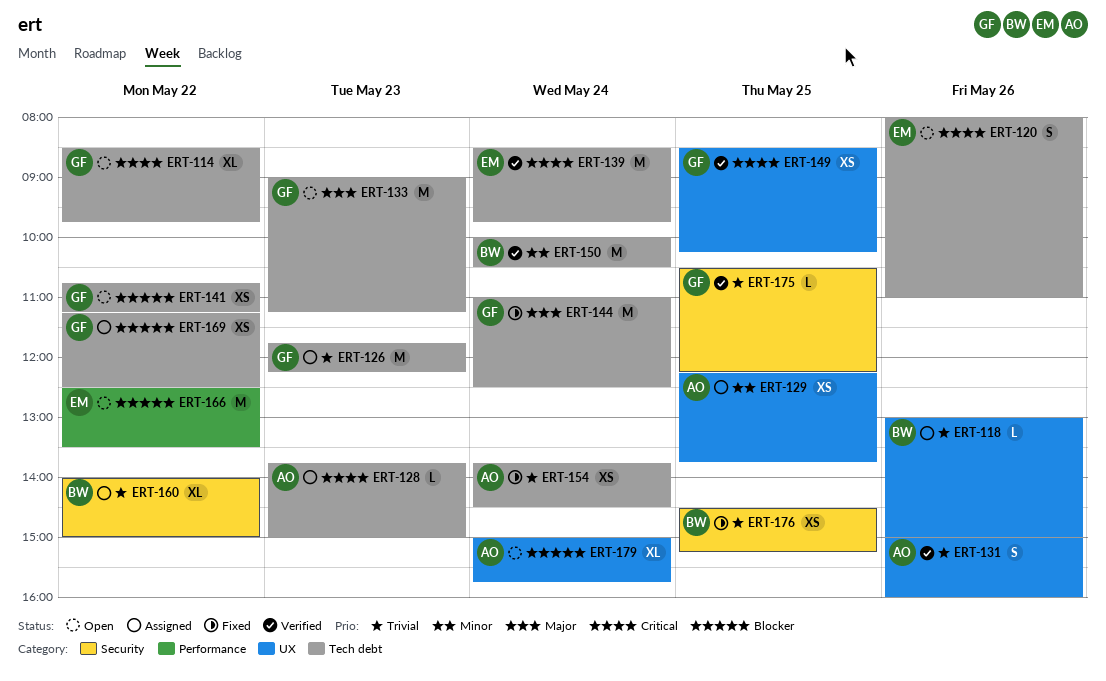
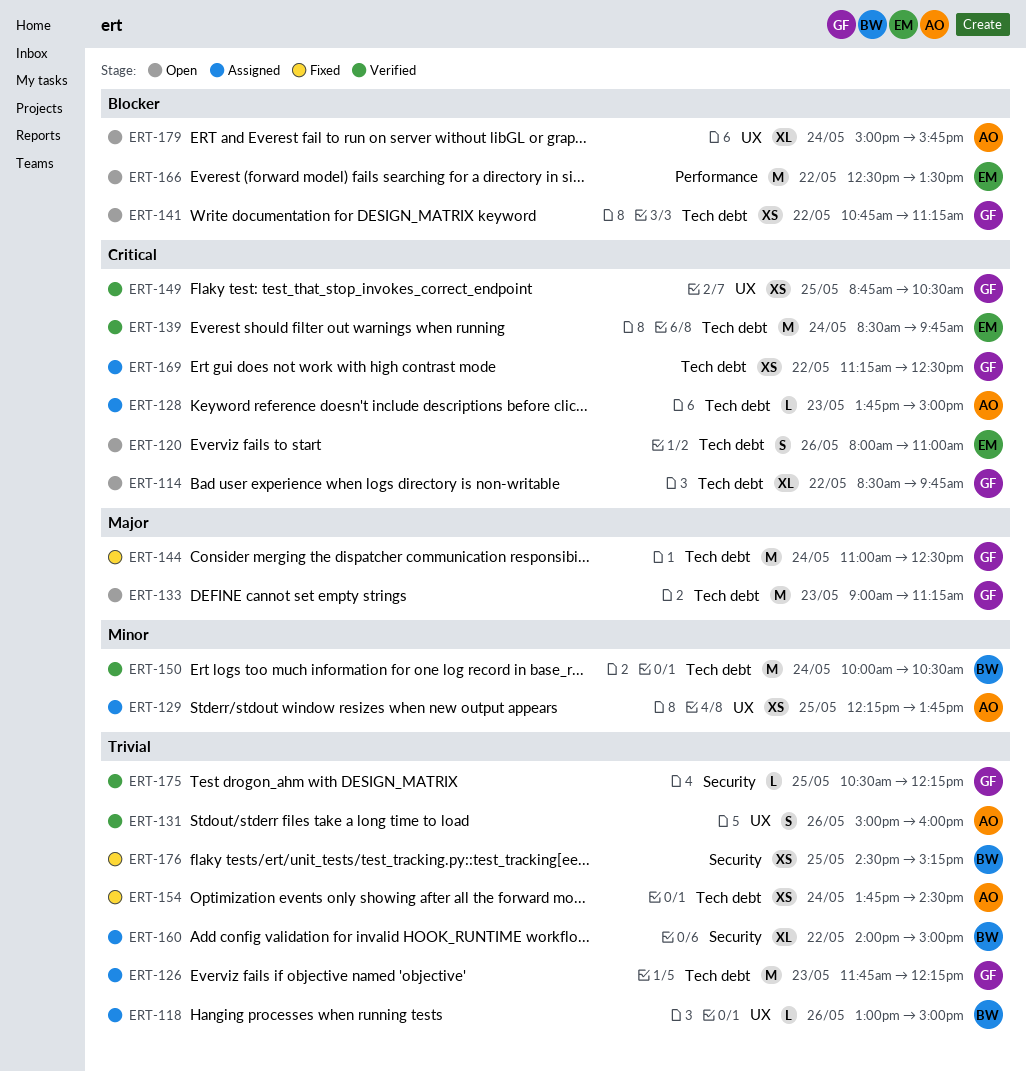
ERT-149, begins: 08:30 -> 08:45
ERT-149, ends: 10:15 -> 10:30
ERT-169, priority: Blocker -> Critical

